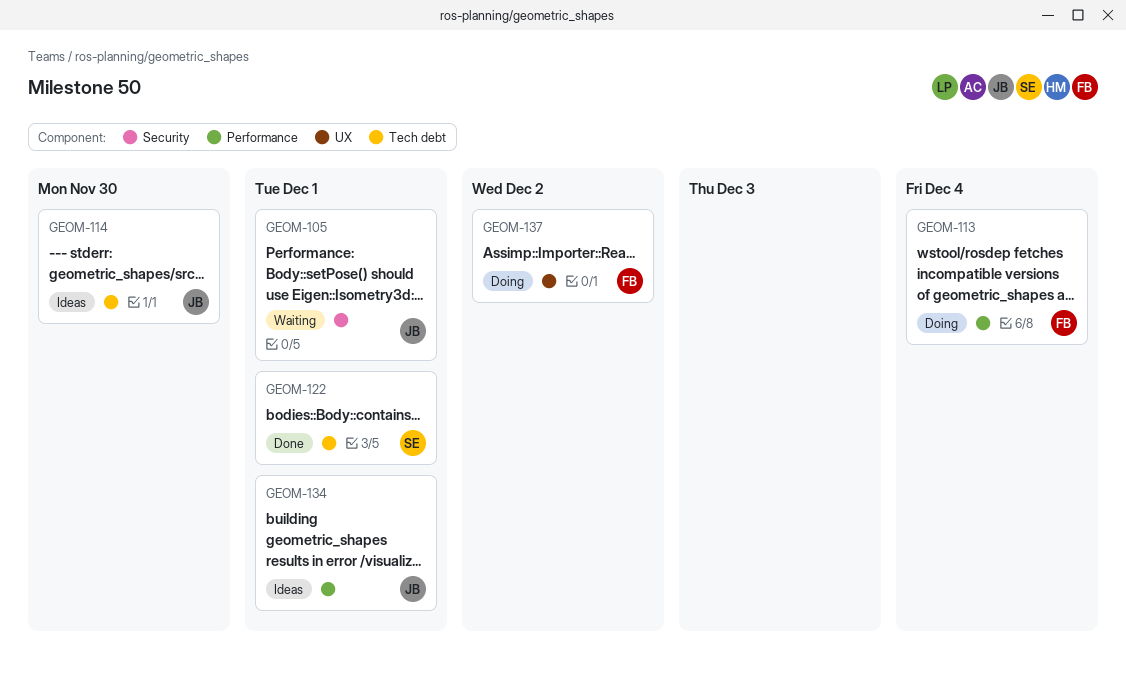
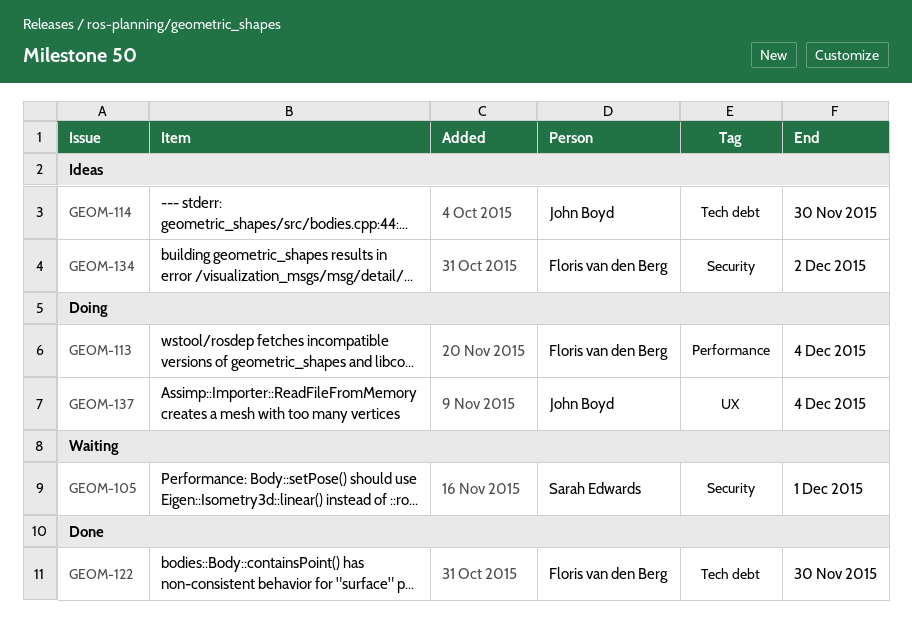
GEOM-105, owner: John Boyd -> Sarah Edwards
GEOM-122, owner: Sarah Edwards -> Floris van den Berg
GEOM-122, due: Dec 1 -> Nov 30
GEOM-134, owner: John Boyd -> Floris van den Berg
GEOM-134, label: Performance -> Security
GEOM-134, due: Dec 1 -> Dec 2
GEOM-137, owner: Floris van den Berg -> John Boyd
GEOM-137, due: Dec 2 -> Dec 4

